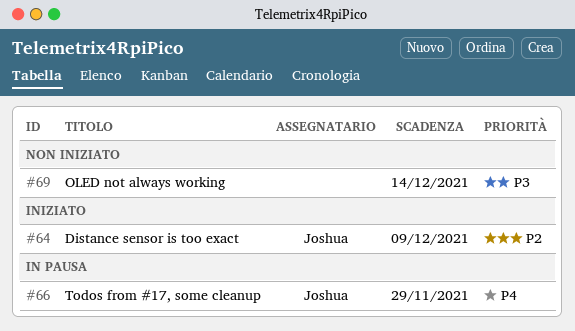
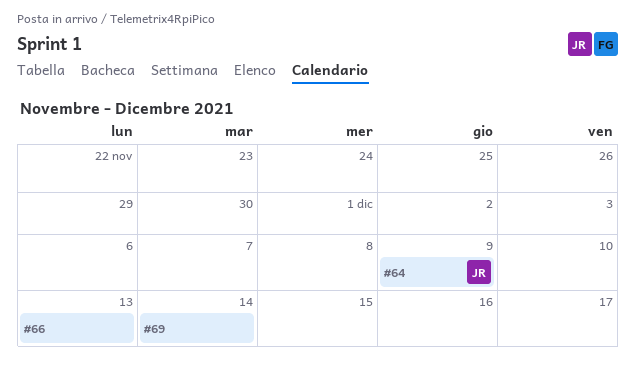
#66, owner: Joshua -> none
#66, due: Nov 29 -> Dec 13

